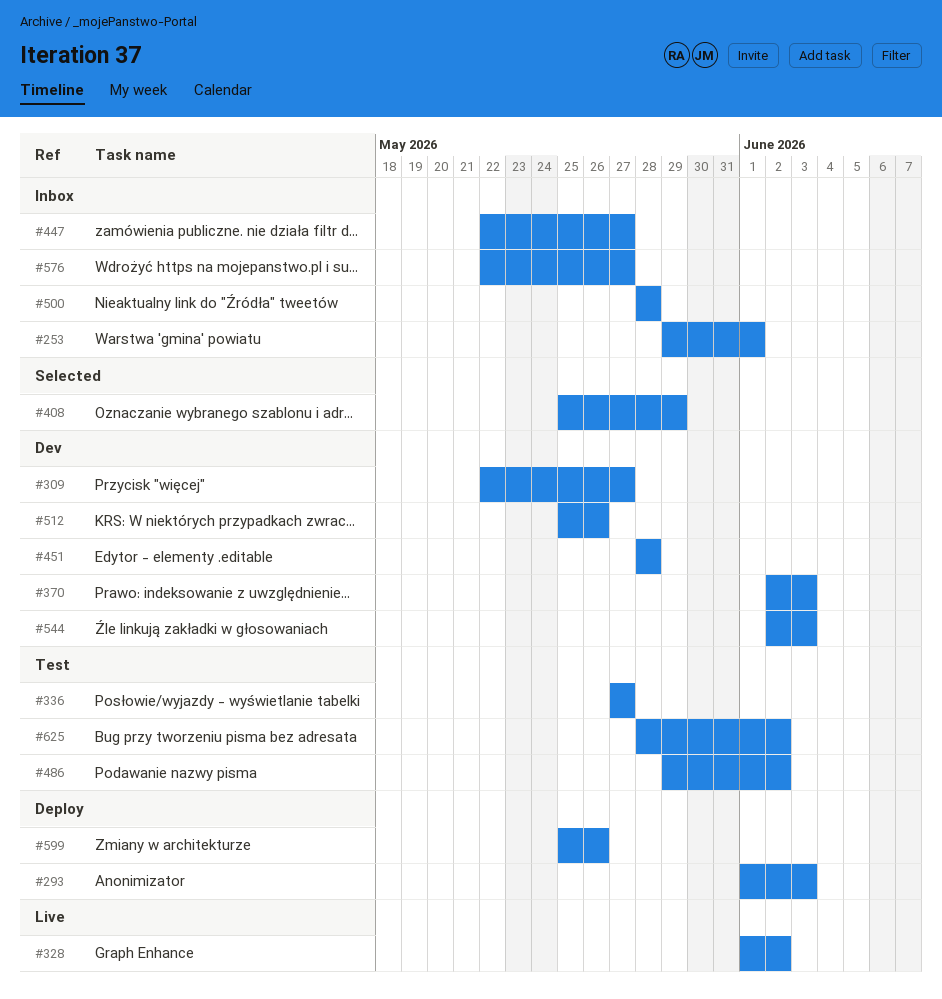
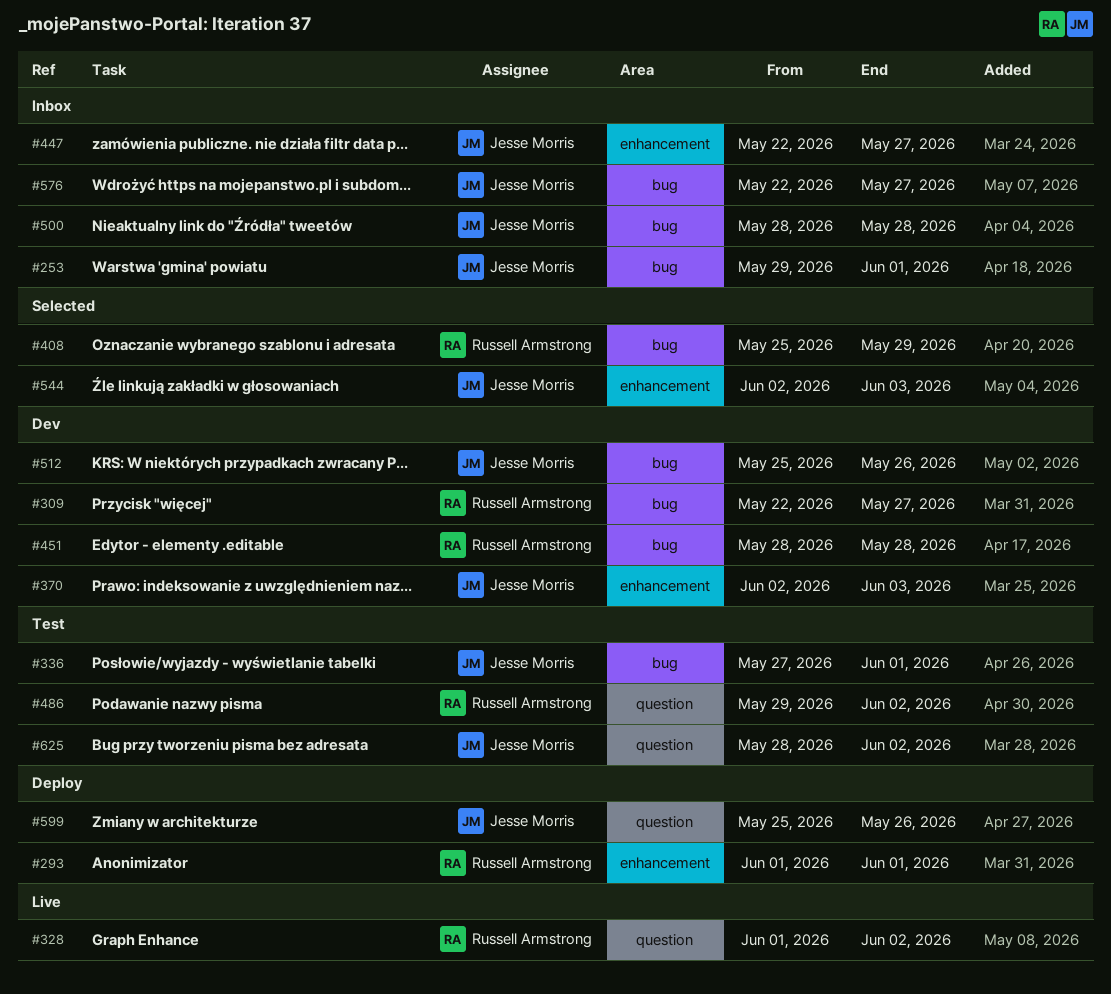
#293, due: Jun 3 -> Jun 1
#336, due: May 27 -> Jun 1
#544, status: Dev -> Selected

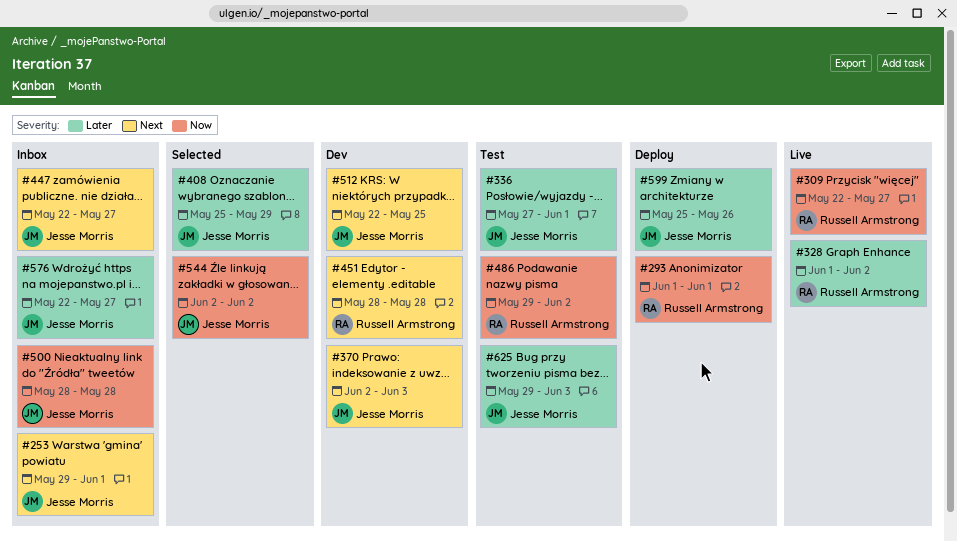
#309, status: Dev -> Live
#408, owner: Russell Armstrong -> Jesse Morris
#512, start: May 25 -> May 22
#512, due: May 26 -> May 25
#544, due: Jun 3 -> Jun 2
#625, start: May 28 -> May 29
#625, due: Jun 2 -> Jun 3

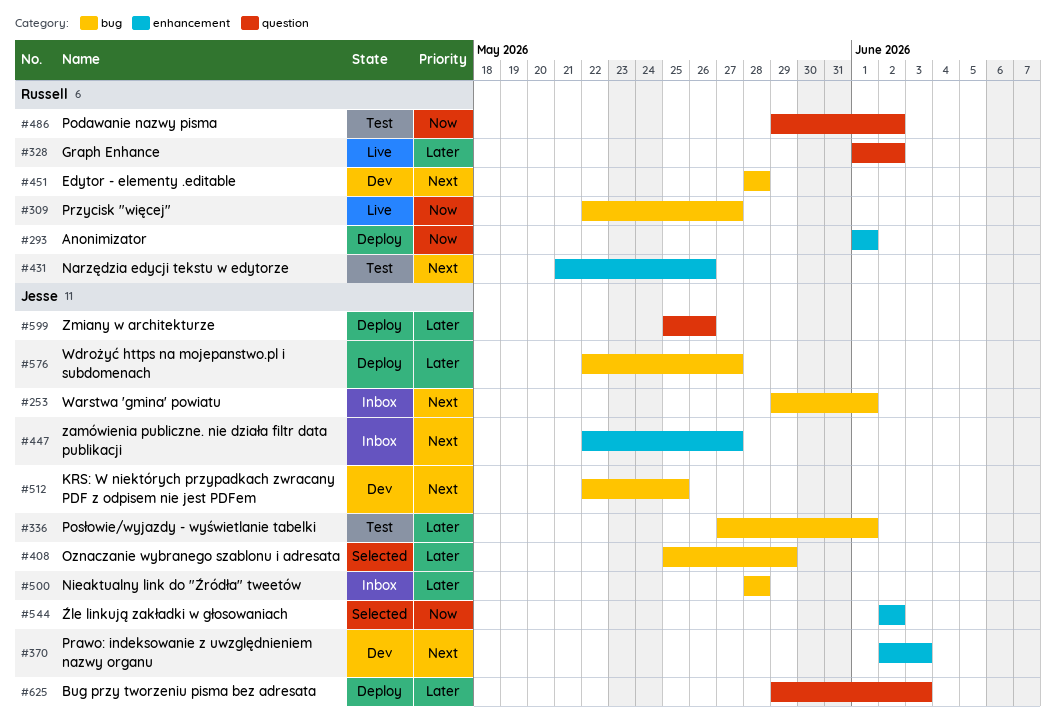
#431: none -> present
#500, priority: Now -> Later
#576, status: Inbox -> Deploy
#625, status: Test -> Deploy

